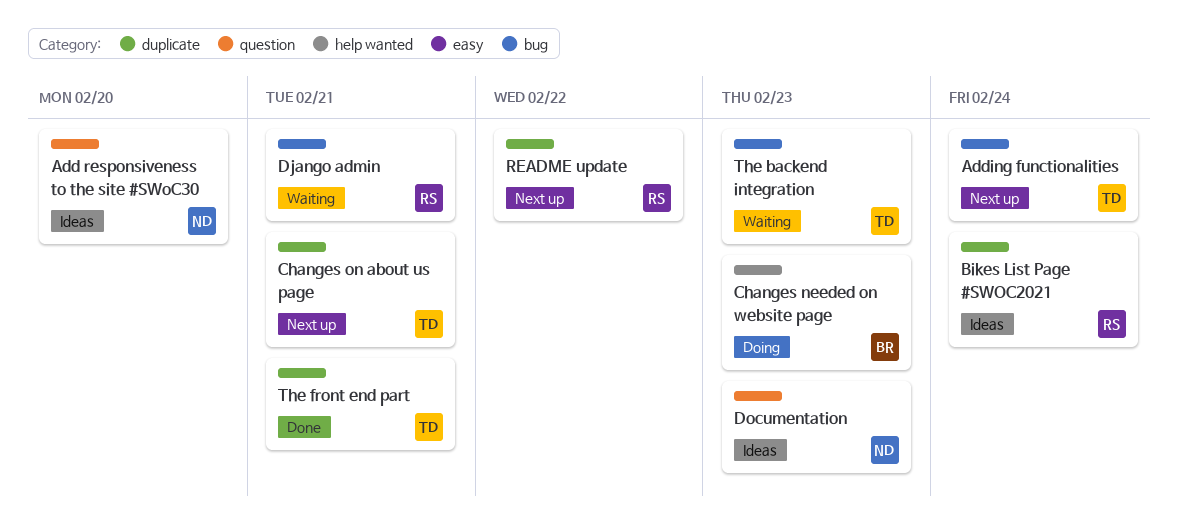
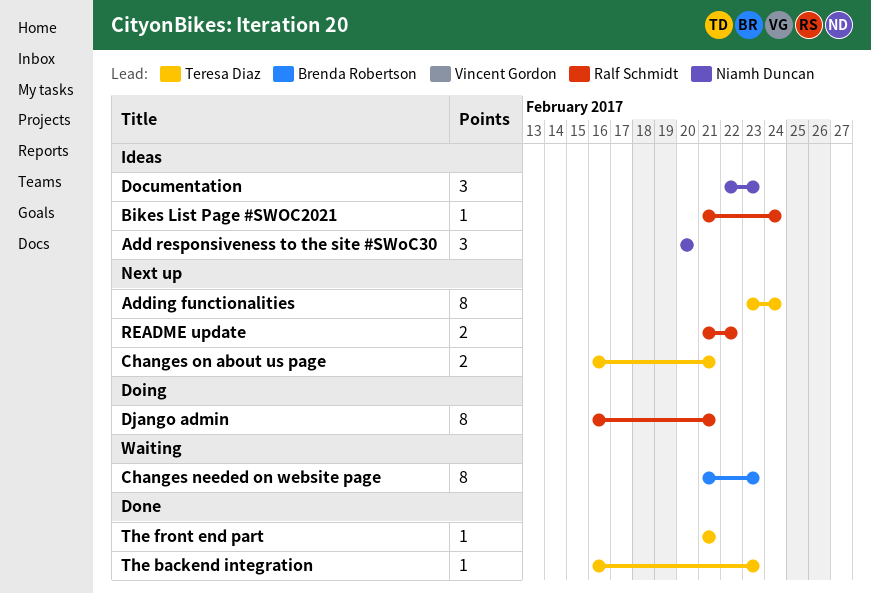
Changes needed on website page, status: Doing -> Waiting
Django admin, status: Waiting -> Doing
The backend integration, status: Waiting -> Done

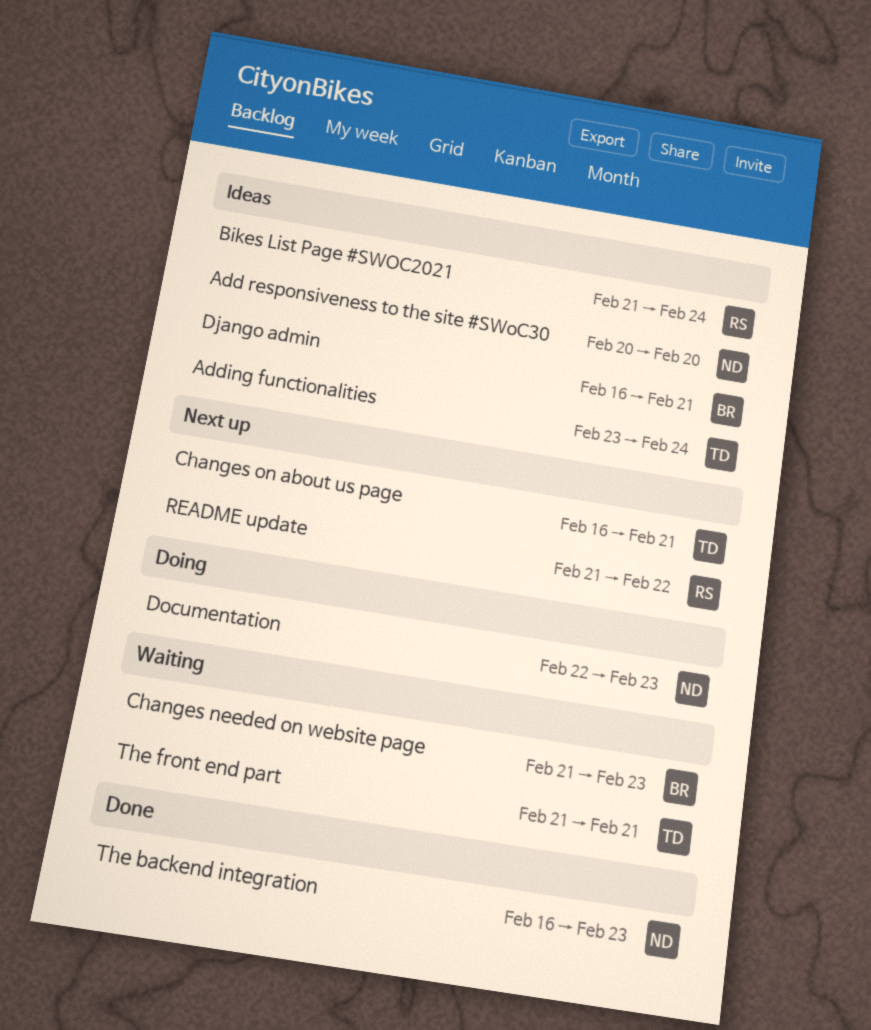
Adding functionalities, status: Next up -> Ideas
Django admin, status: Doing -> Ideas
Django admin, owner: Ralf Schmidt -> Brenda Robertson
Documentation, status: Ideas -> Doing
The backend integration, owner: Teresa Diaz -> Niamh Duncan
The front end part, status: Done -> Waiting

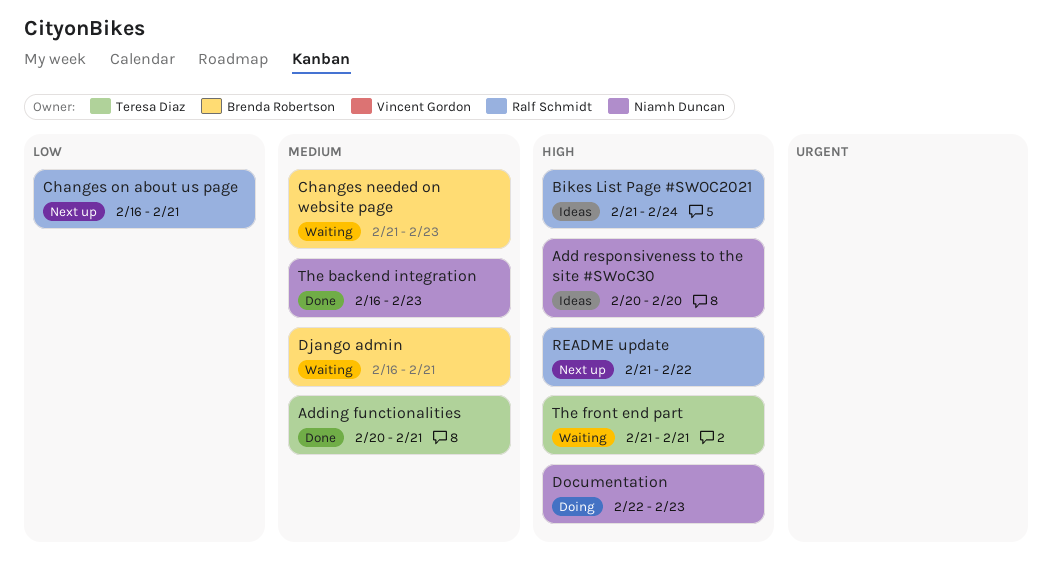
Adding functionalities, status: Ideas -> Done
Adding functionalities, start: Feb 23 -> Feb 20
Adding functionalities, due: Feb 24 -> Feb 21
Changes on about us page, owner: Teresa Diaz -> Ralf Schmidt
Django admin, status: Ideas -> Waiting

